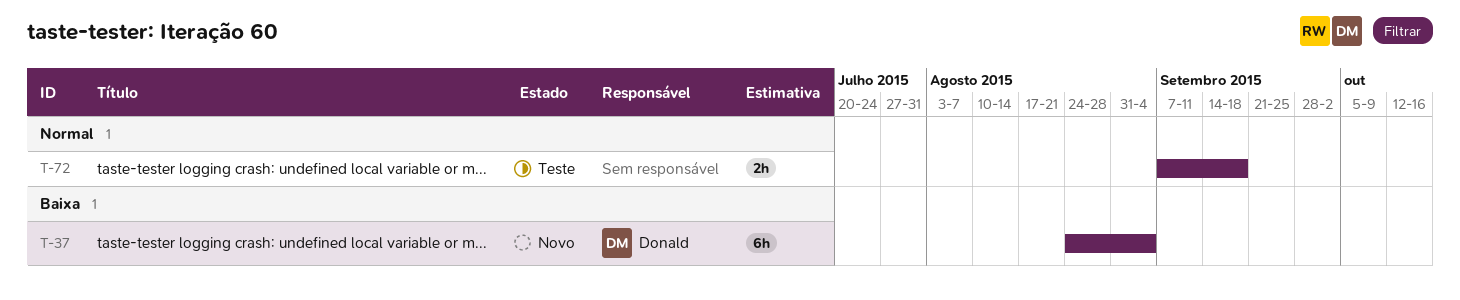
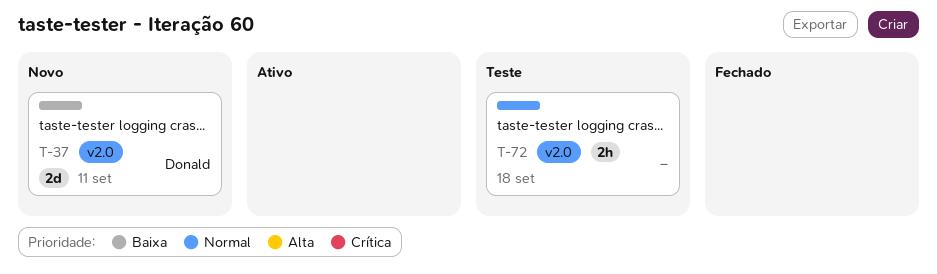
T-37, estimate: 6h -> 2d
T-37, due: Sep 4 -> Sep 11

